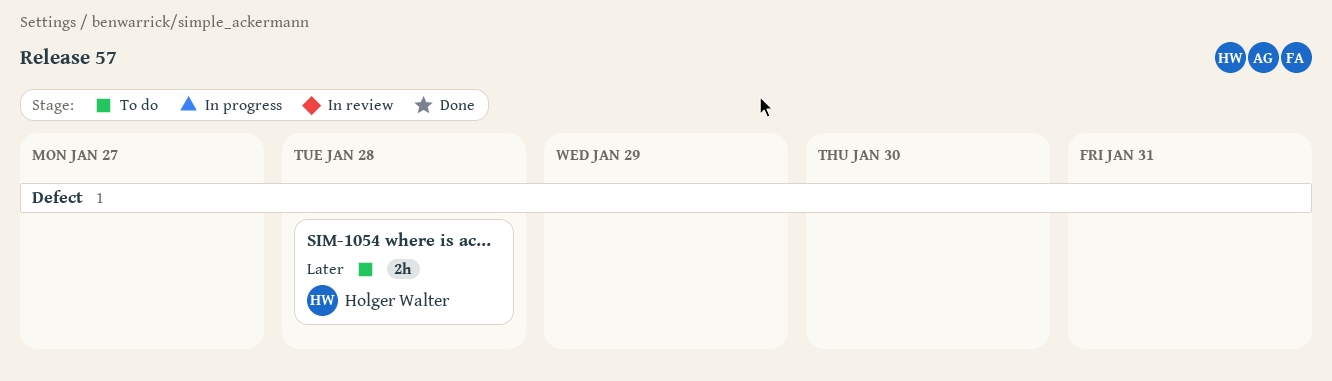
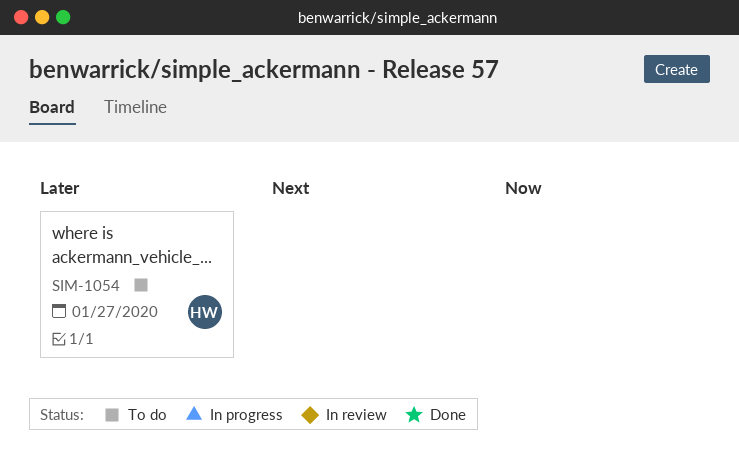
SIM-1054, due: Jan 28 -> Jan 27

